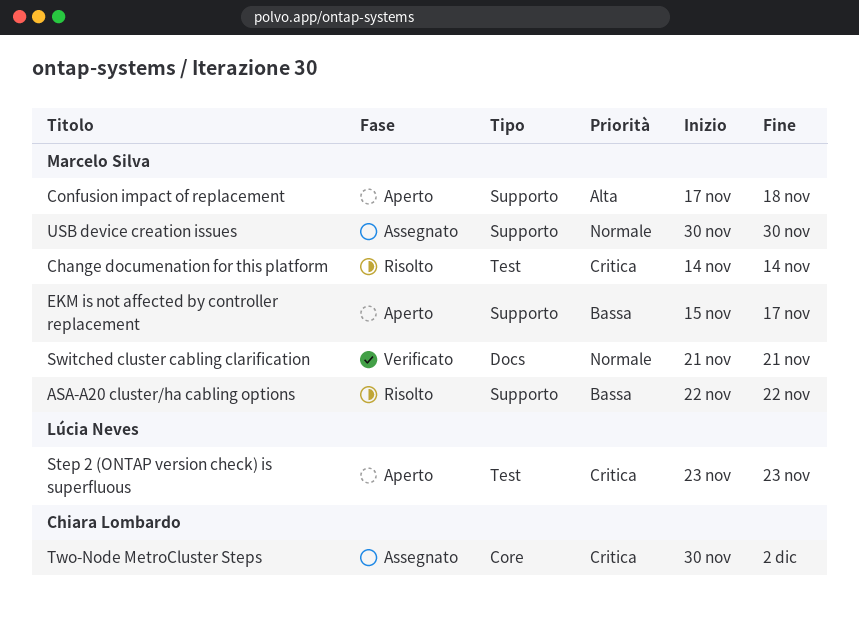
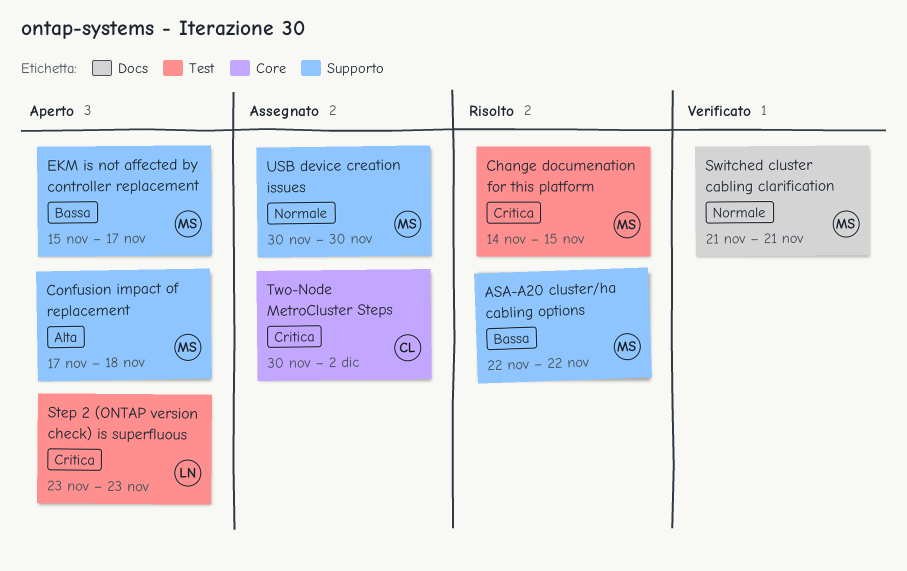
Change documenation for this platform, due: Nov 14 -> Nov 15

